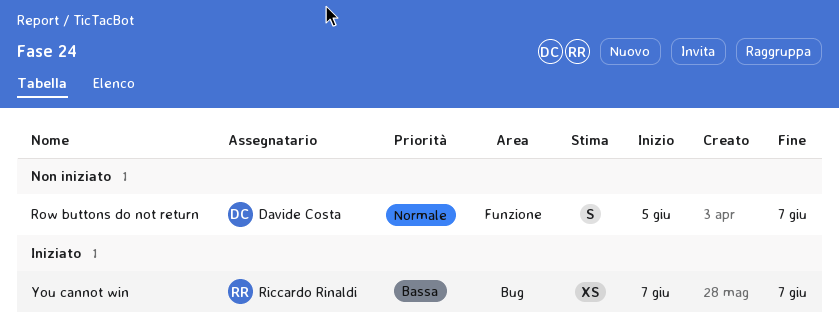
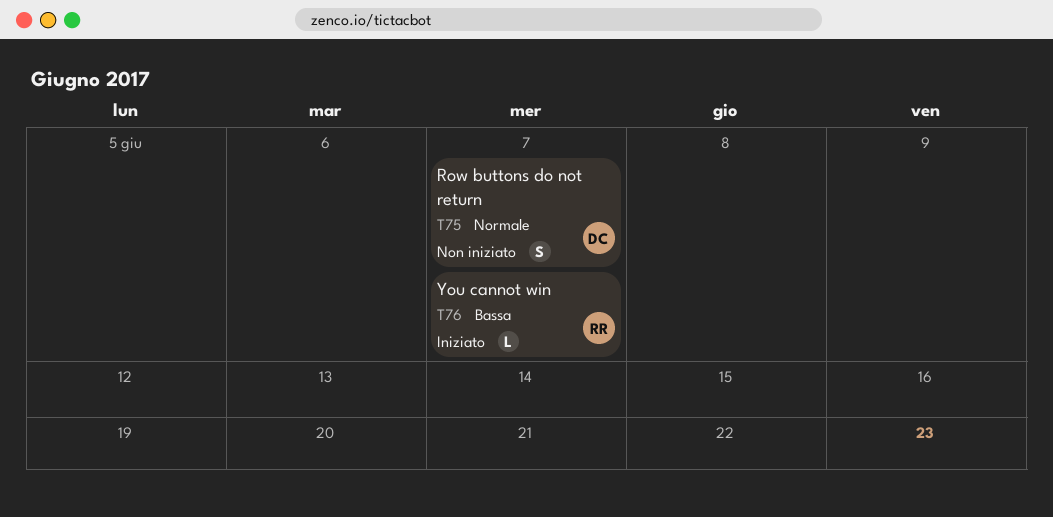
You cannot win, estimate: XS -> L

